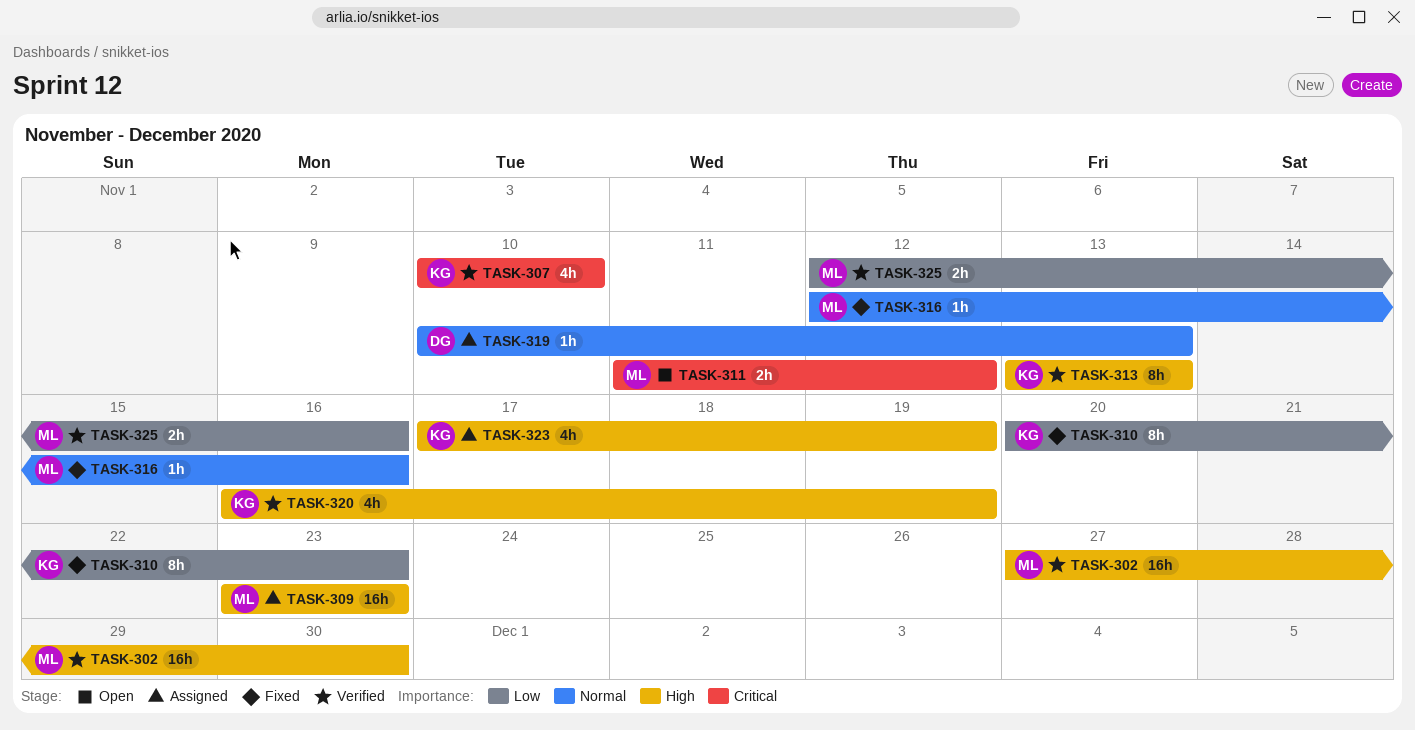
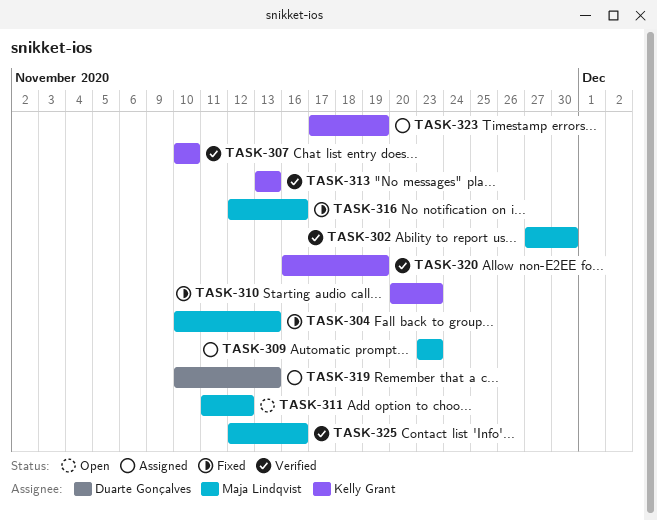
TASK-304: none -> present

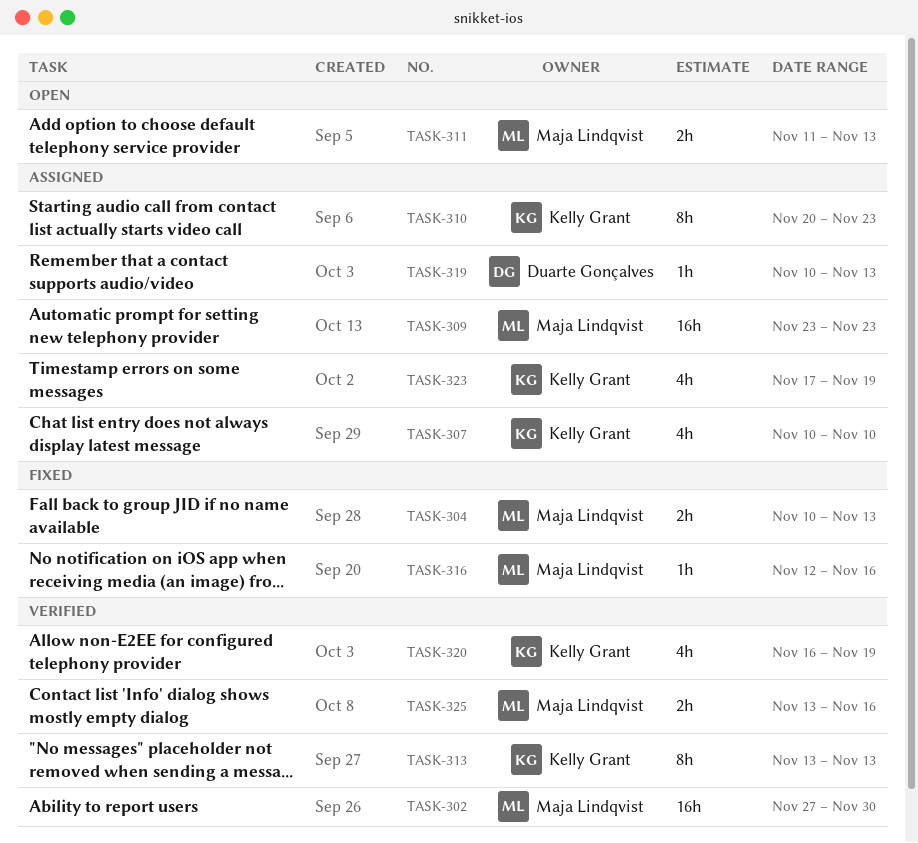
TASK-307, status: Verified -> Assigned
TASK-310, status: Fixed -> Assigned
TASK-311, due: Nov 12 -> Nov 13
TASK-325, start: Nov 12 -> Nov 13

